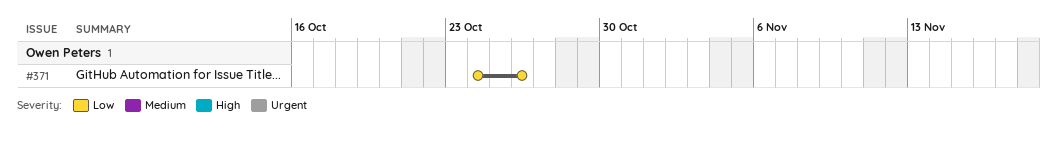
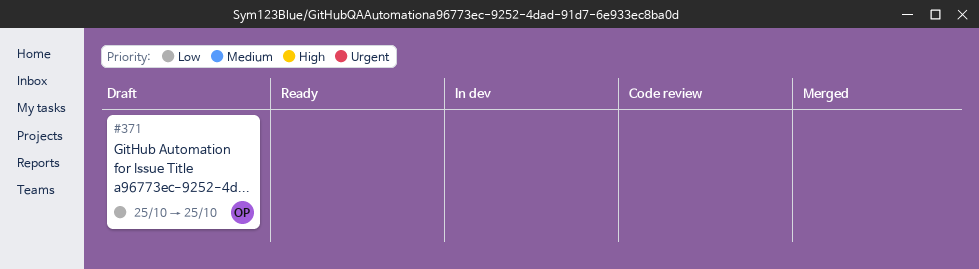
#371, start: Oct 24 -> Oct 25
#371, due: Oct 26 -> Oct 25

